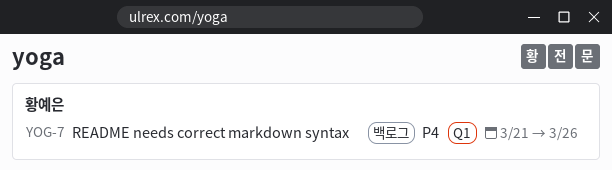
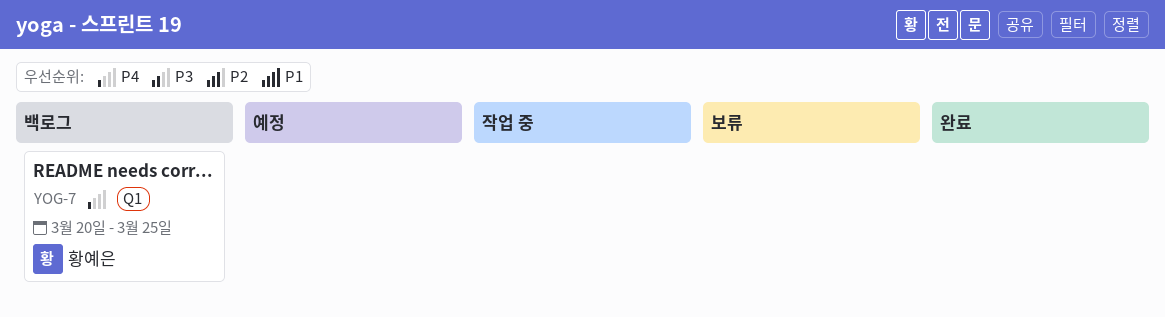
YOG-7, start: Mar 21 -> Mar 20
YOG-7, due: Mar 26 -> Mar 25

